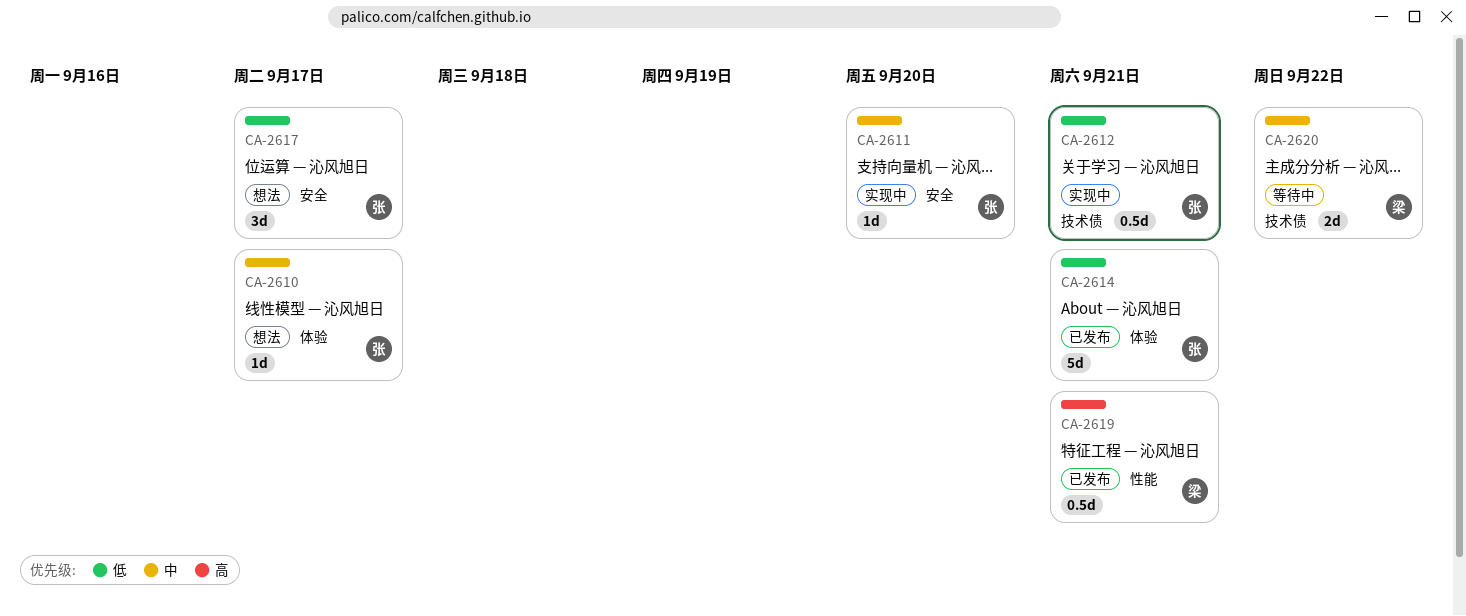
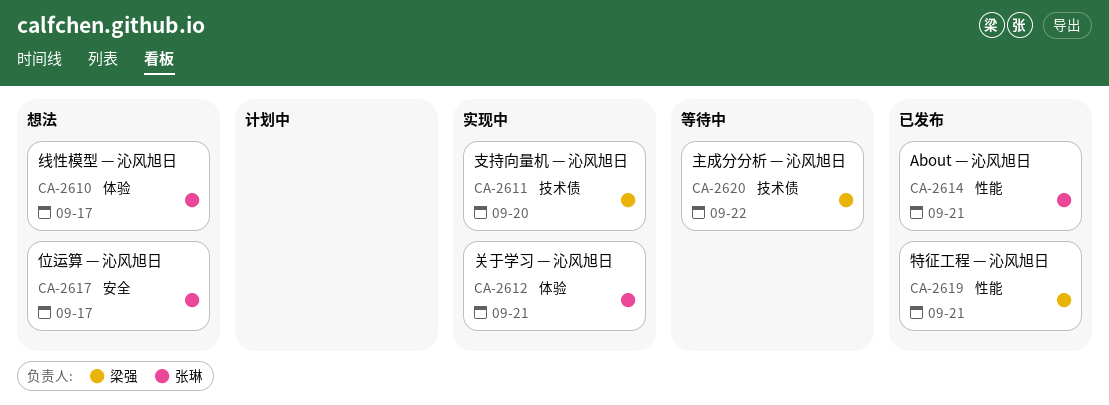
CA-2611, owner: 张琳 -> 梁强
CA-2611, label: 安全 -> 技术债
CA-2612, label: 技术债 -> 体验
CA-2614, label: 体验 -> 性能

